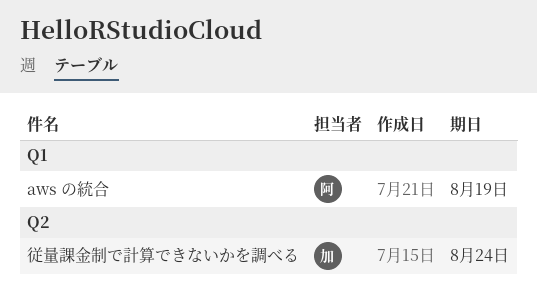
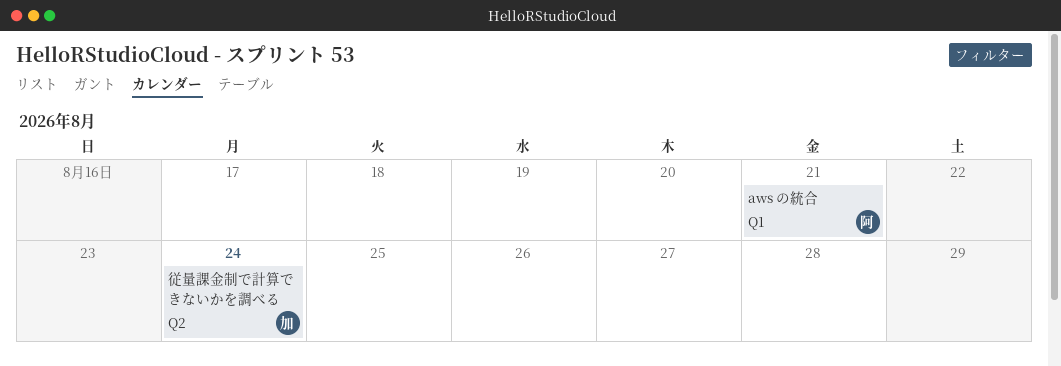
aws の統合, due: Aug 19 -> Aug 21

